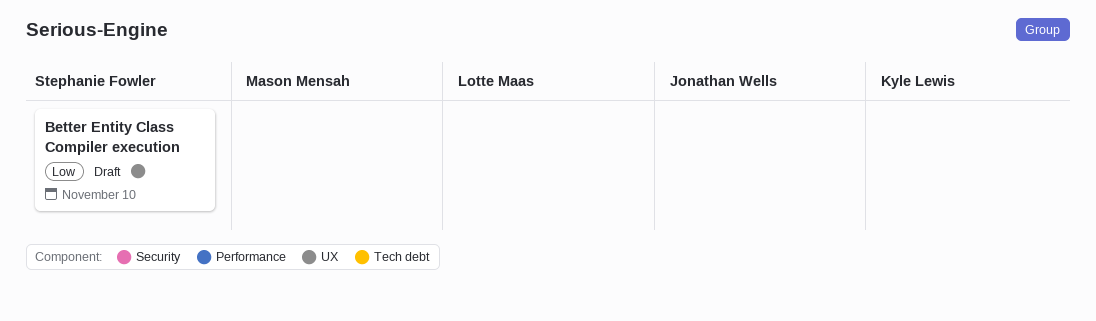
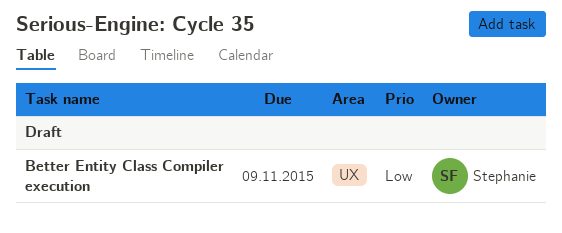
Better Entity Class Compiler execution, due: Nov 10 -> Nov 9

